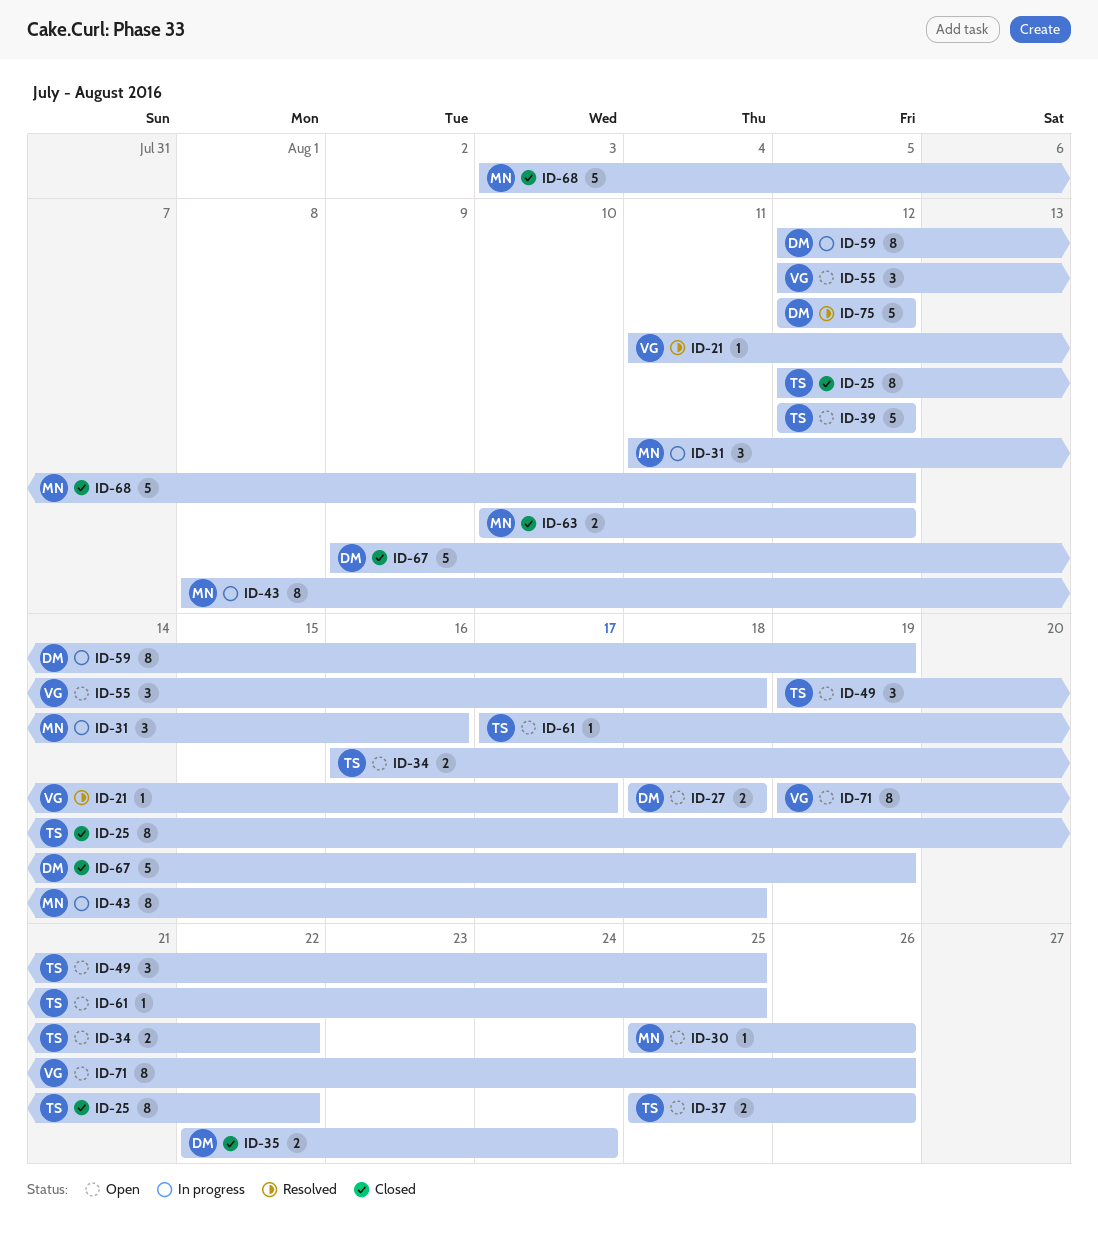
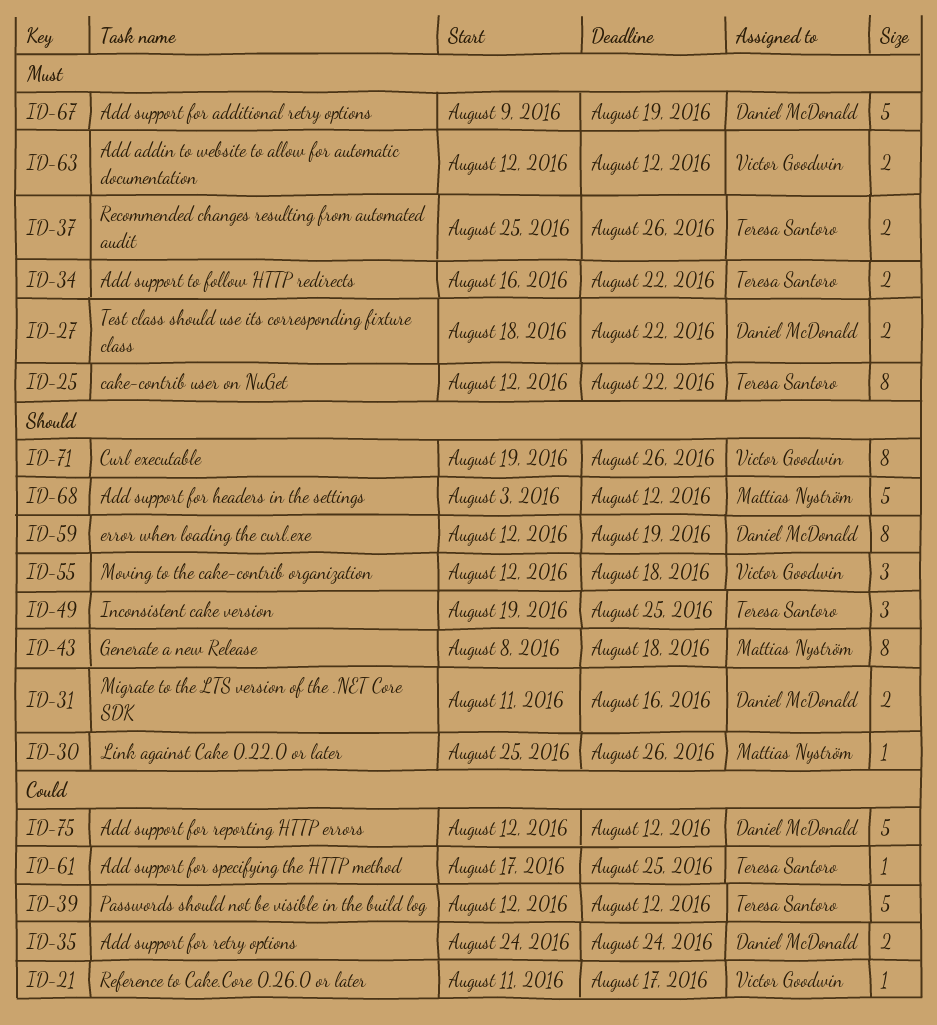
ID-27, due: Aug 18 -> Aug 22
ID-31, owner: Mattias Nyström -> Daniel McDonald
ID-31, estimate: 3 -> 2
ID-35, start: Aug 22 -> Aug 24
ID-63, owner: Mattias Nyström -> Victor Goodwin
ID-63, start: Aug 10 -> Aug 12

